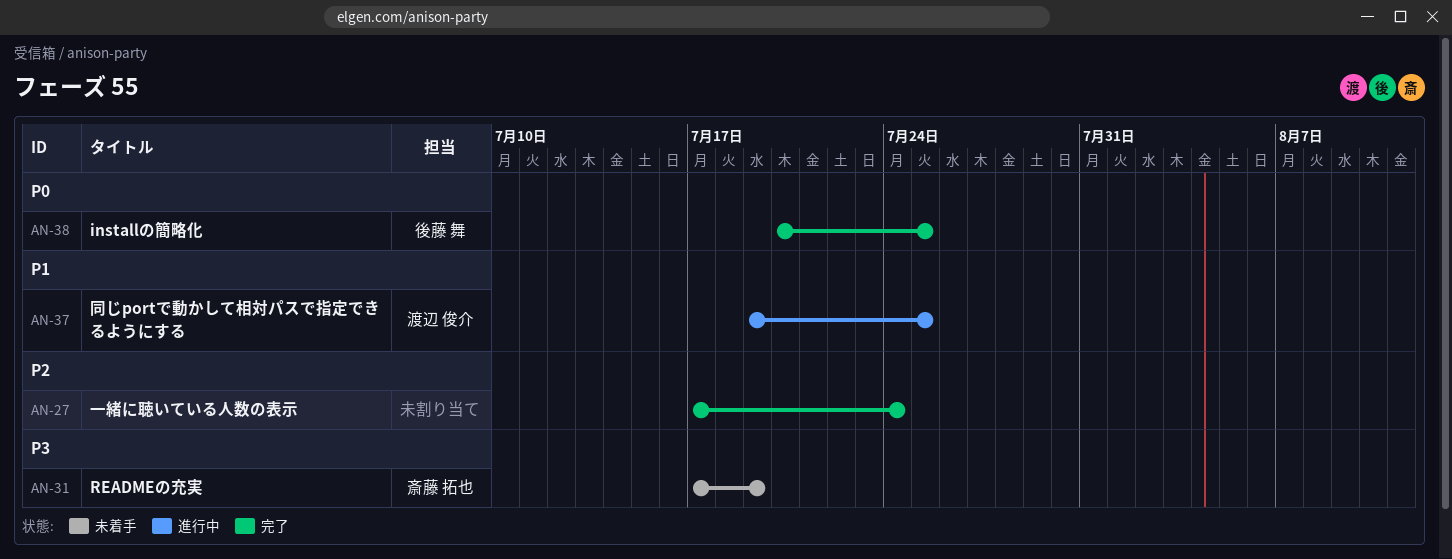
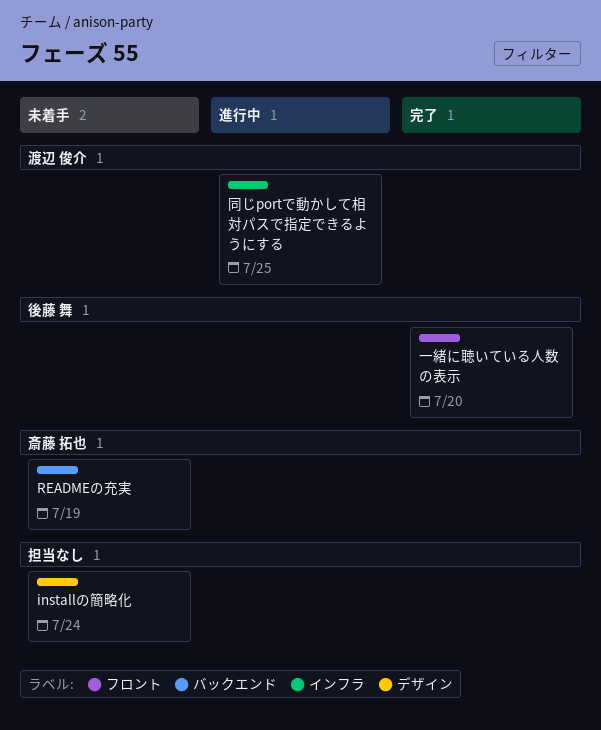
installの簡略化, status: 完了 -> 未着手
installの簡略化, owner: 後藤 舞 -> none
installの簡略化, due: Jul 25 -> Jul 24
一緒に聴いている人数の表示, owner: none -> 後藤 舞
一緒に聴いている人数の表示, due: Jul 24 -> Jul 20

